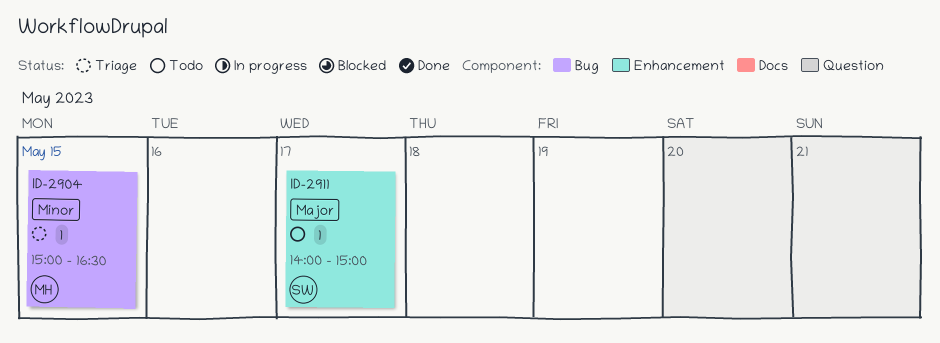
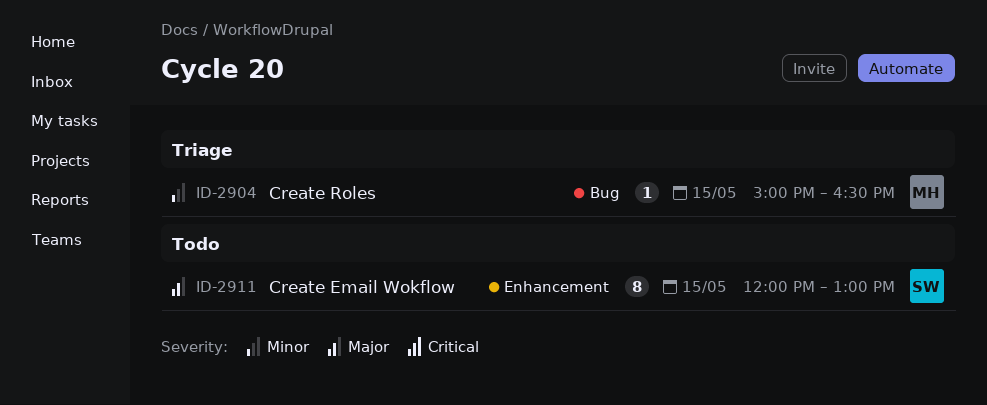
ID-2911, estimate: 1 -> 8
ID-2911, day: May 17 -> May 15
ID-2911, begins: 14:00 -> 12:00
ID-2911, ends: 15:00 -> 13:00

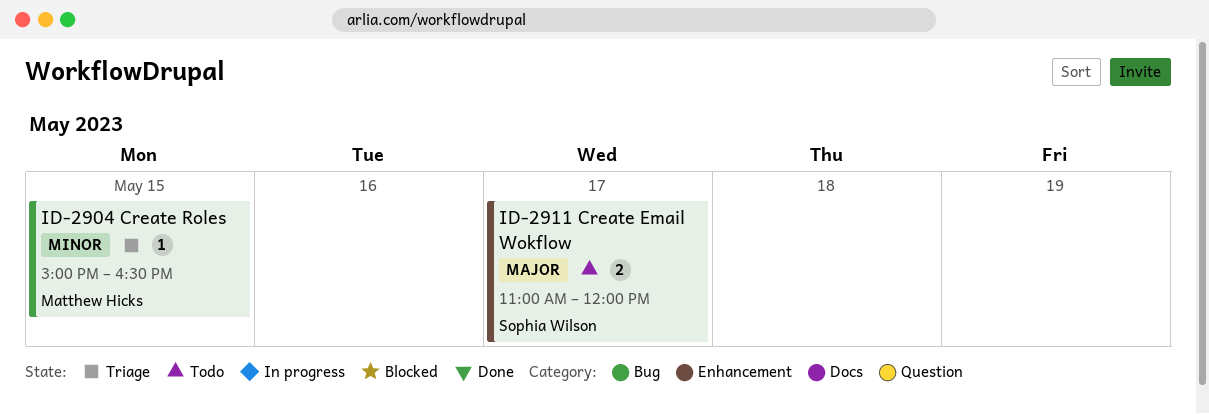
ID-2911, estimate: 8 -> 2
ID-2911, day: May 15 -> May 17
ID-2911, begins: 12:00 -> 11:00
ID-2911, ends: 13:00 -> 12:00

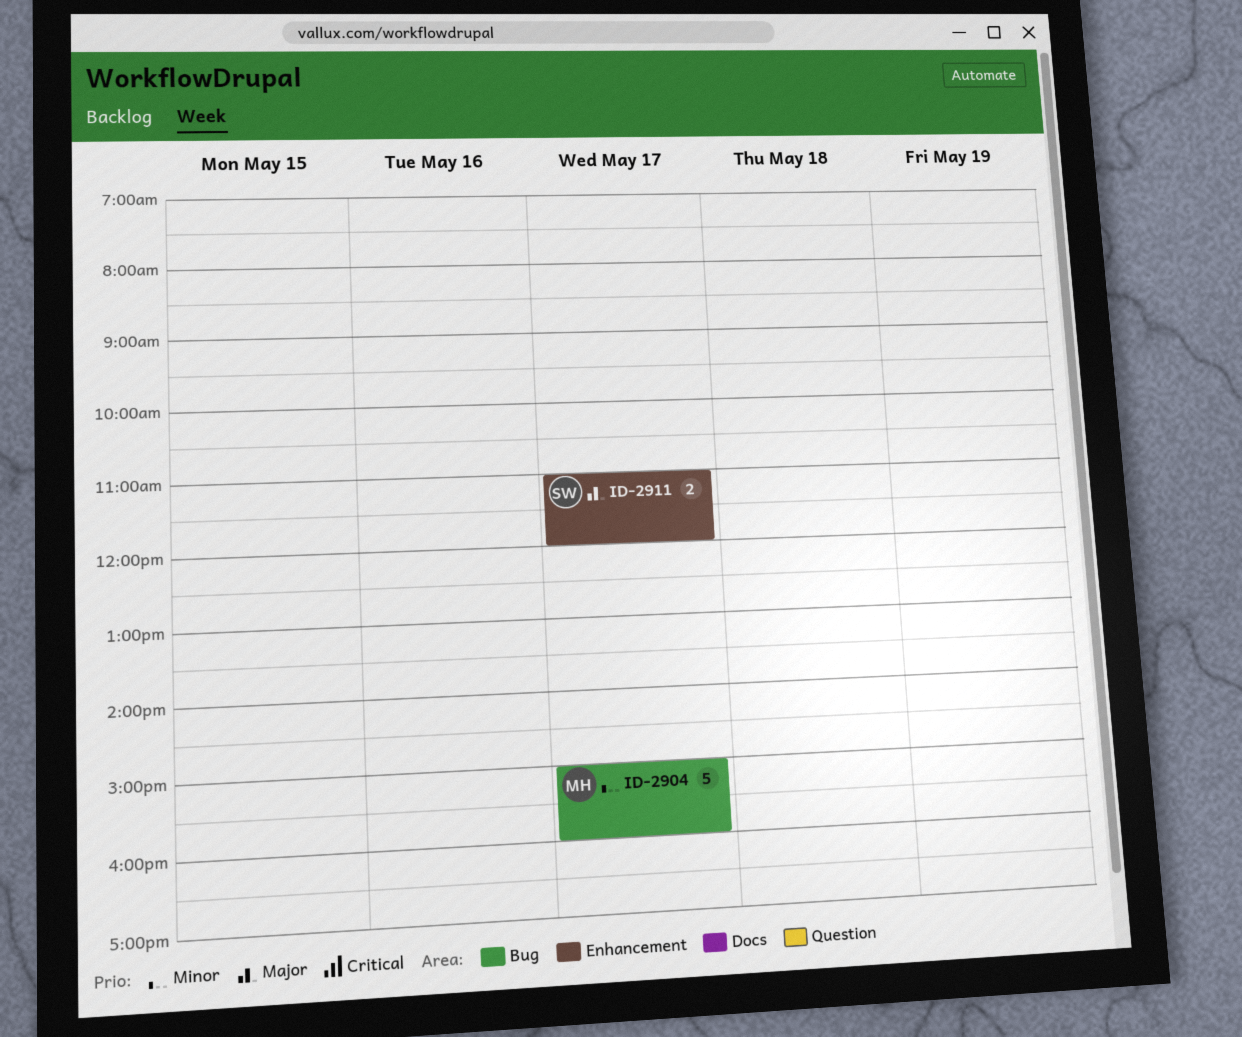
ID-2904, estimate: 1 -> 5
ID-2904, day: May 15 -> May 17
ID-2904, ends: 16:30 -> 16:00

